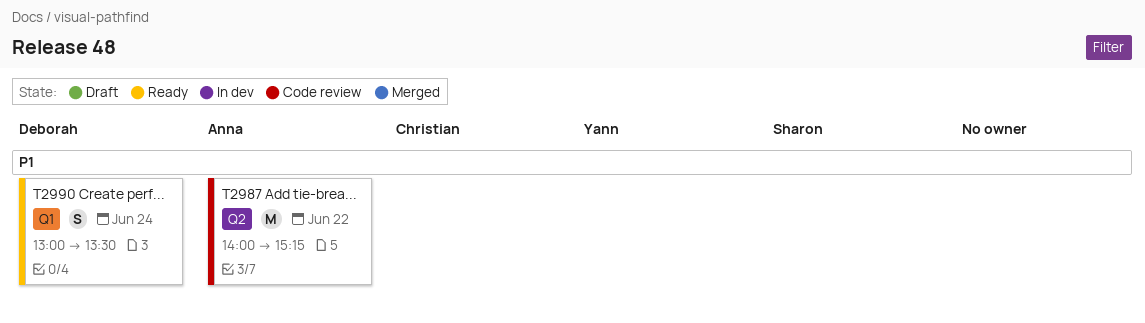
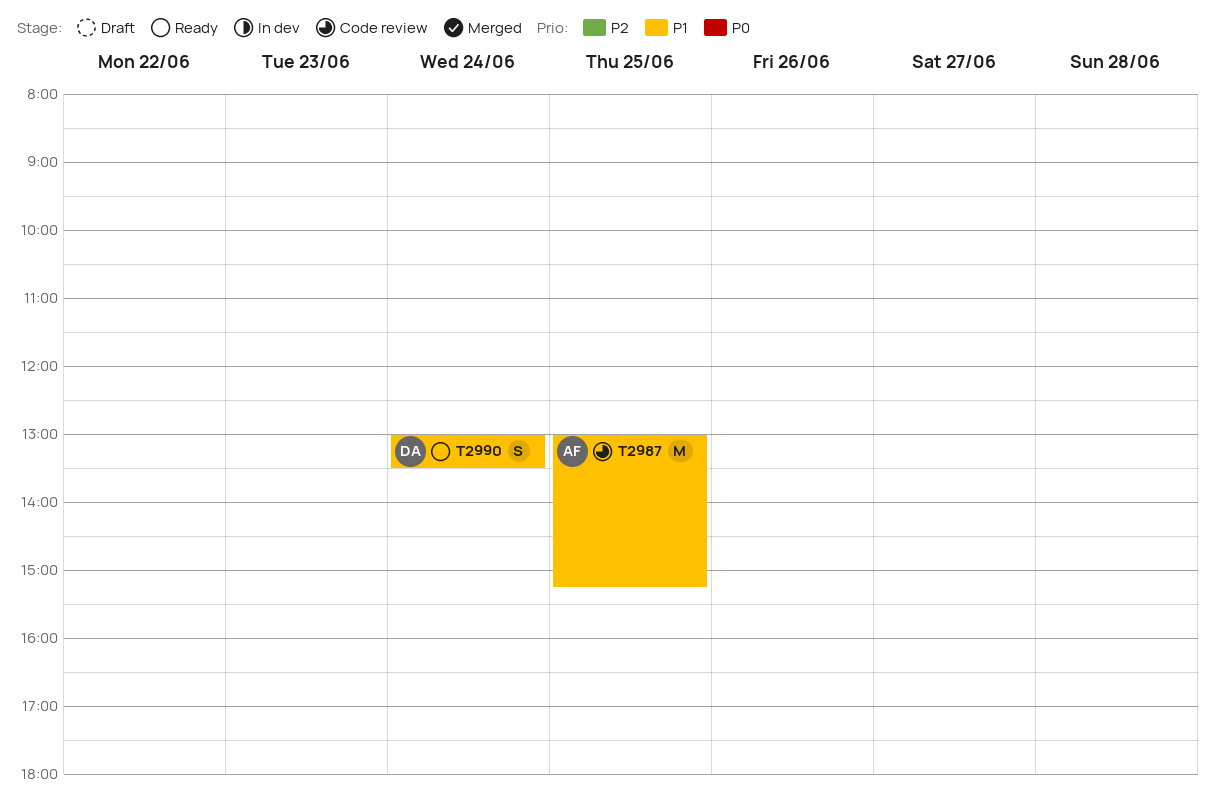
T2987, day: Jun 22 -> Jun 25
T2987, begins: 14:00 -> 13:00

